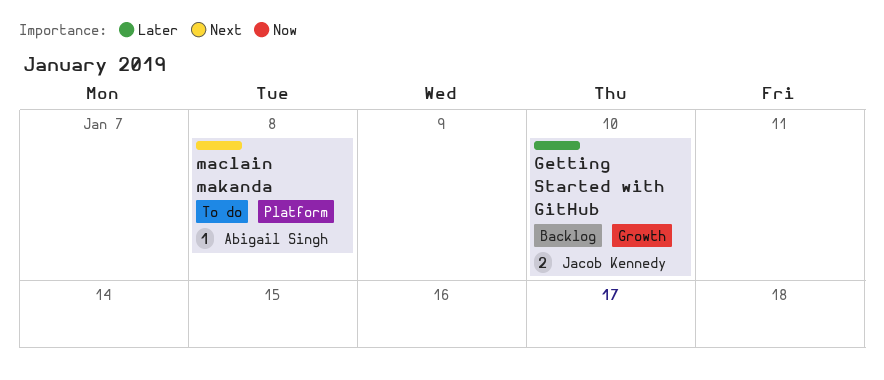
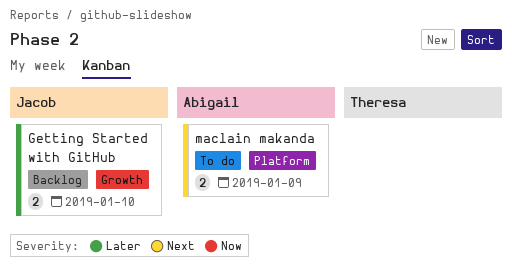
maclain makanda, estimate: 1 -> 2
maclain makanda, due: Jan 8 -> Jan 9

